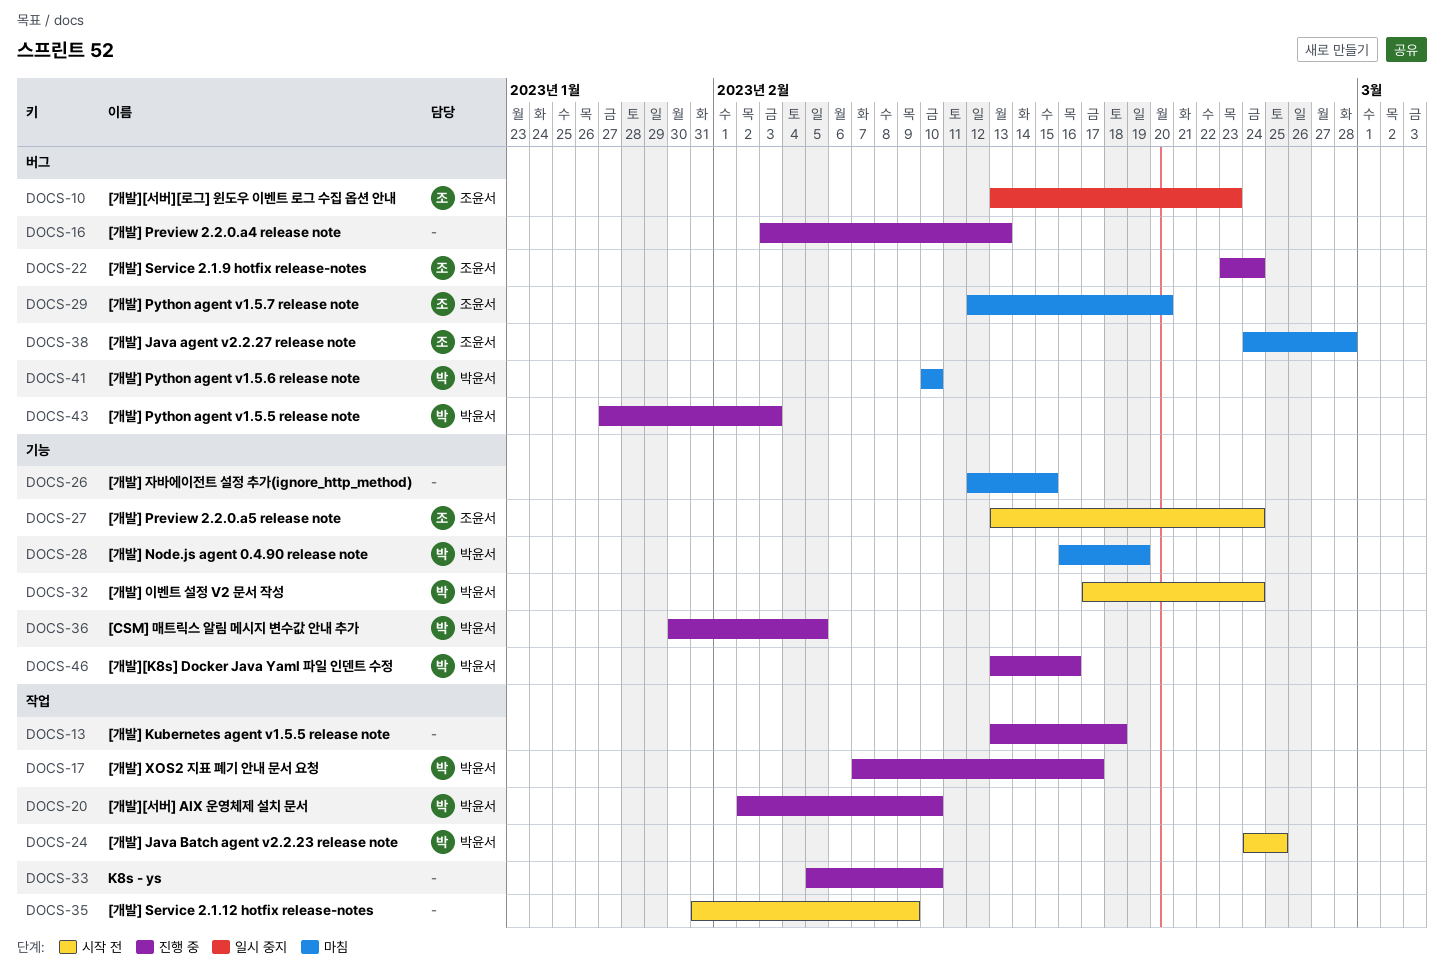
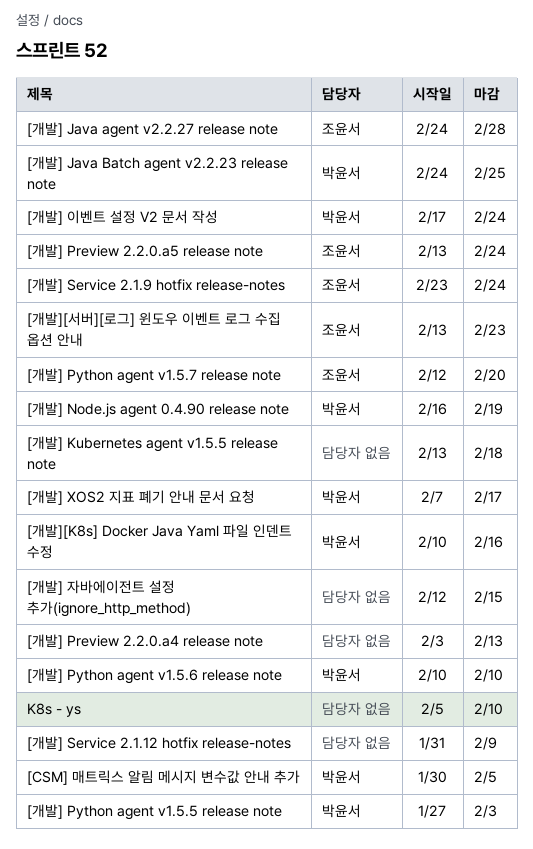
[개발][K8s] Docker Java Yaml 파일 인덴트 수정, start: Feb 13 -> Feb 10
[개발][서버] AIX 운영체제 설치 문서: present -> none

